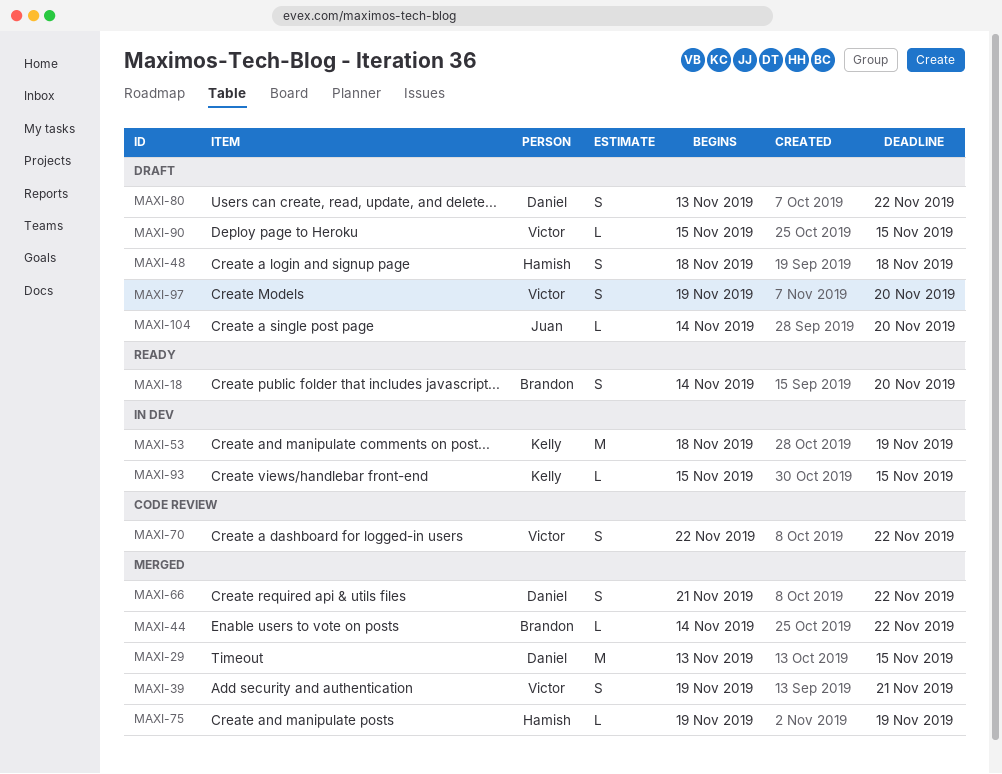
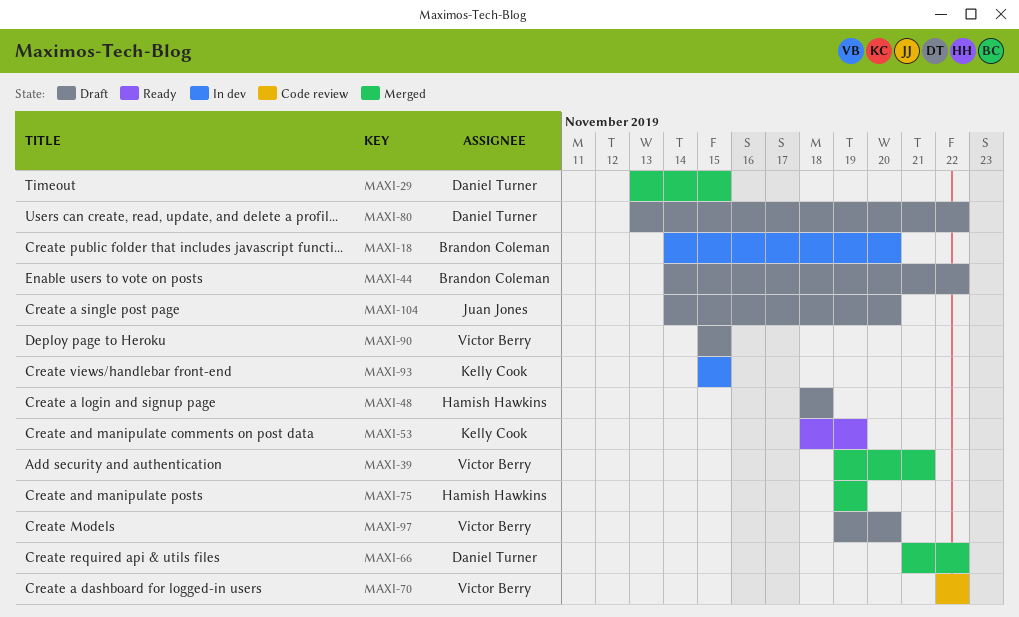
MAXI-18, status: Ready -> In dev
MAXI-44, status: Merged -> Draft
MAXI-53, status: In dev -> Ready

